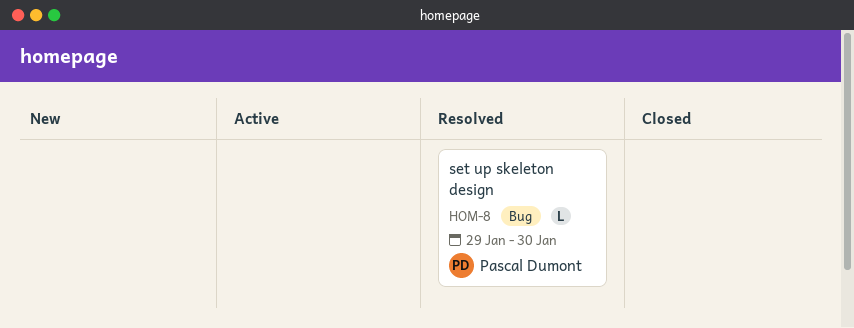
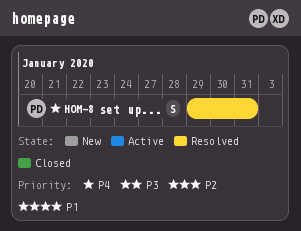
HOM-8, estimate: L -> S
HOM-8, due: Jan 30 -> Jan 31

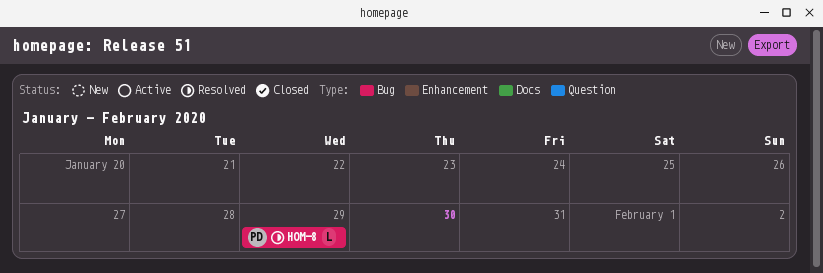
HOM-8, estimate: S -> L
HOM-8, due: Jan 31 -> Jan 29

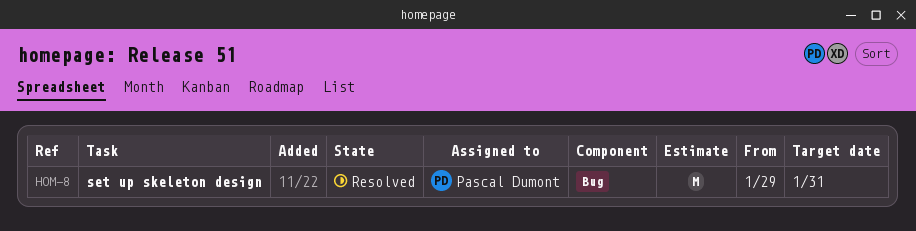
HOM-8, estimate: L -> M
HOM-8, due: Jan 29 -> Jan 31

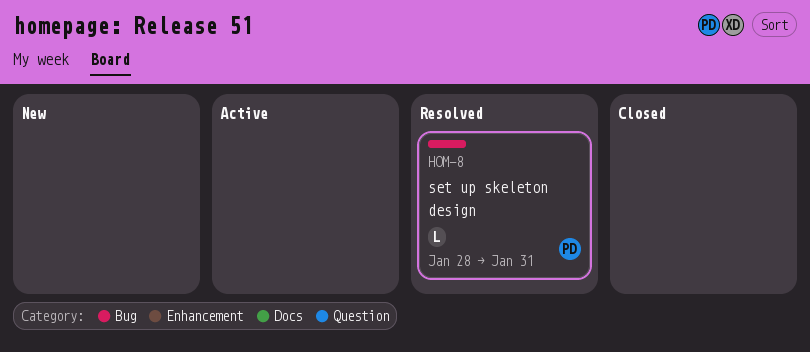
HOM-8, estimate: M -> L
HOM-8, start: Jan 29 -> Jan 28

